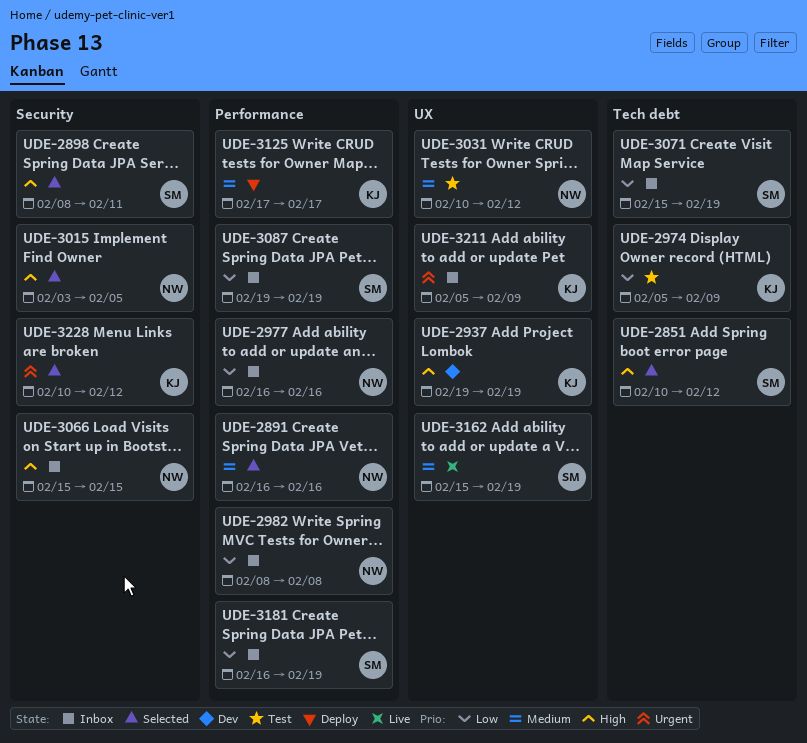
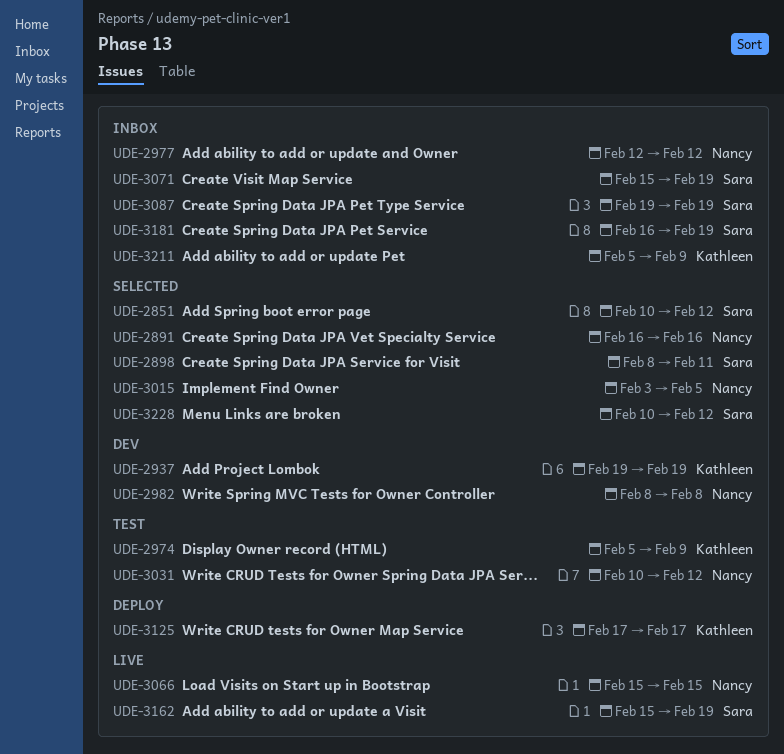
UDE-2977, start: Feb 16 -> Feb 12
UDE-2977, due: Feb 16 -> Feb 12
UDE-2982, status: Inbox -> Dev
UDE-3066, status: Inbox -> Live
UDE-3228, owner: Kathleen -> Sara

